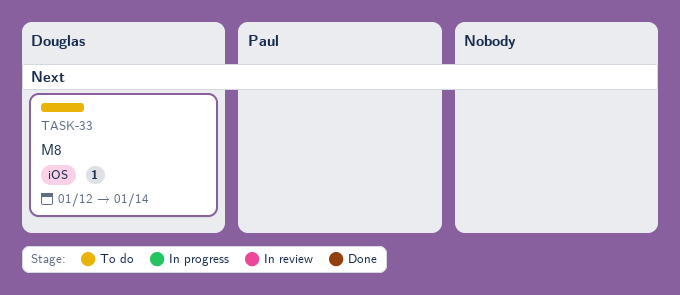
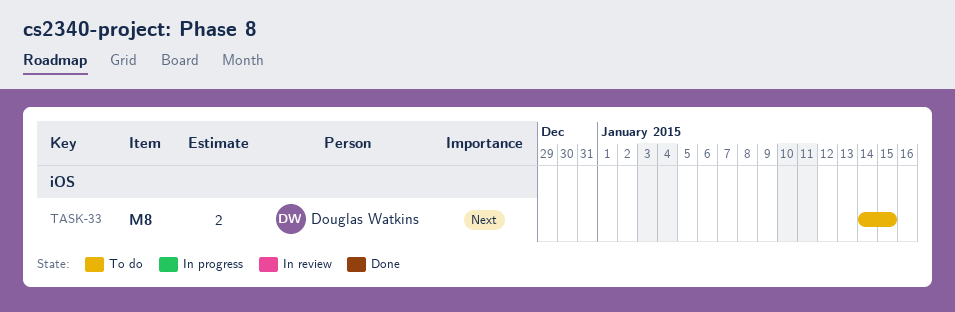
TASK-33, estimate: 1 -> 2
TASK-33, start: Jan 12 -> Jan 14
TASK-33, due: Jan 14 -> Jan 15

